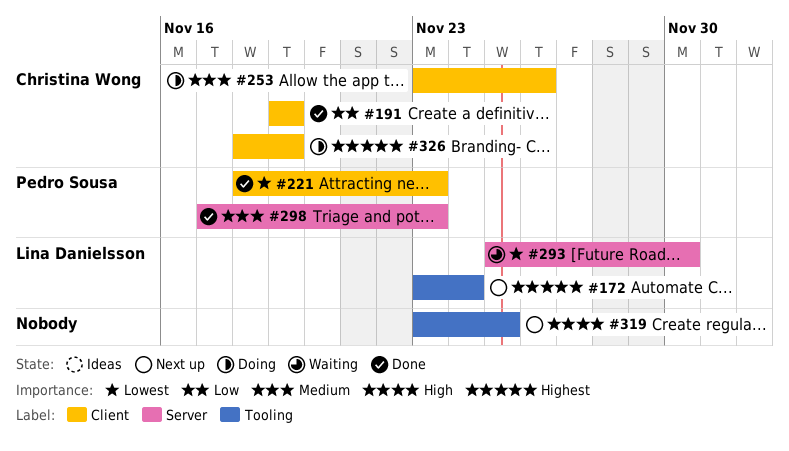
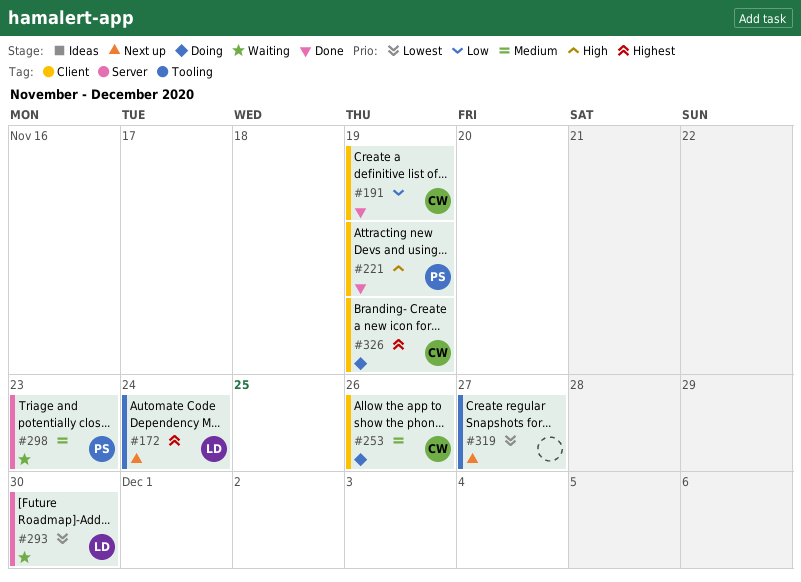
#221, priority: Lowest -> High
#221, due: Nov 23 -> Nov 19
#298, status: Done -> Waiting
#319, priority: High -> Lowest
#319, due: Nov 25 -> Nov 27

